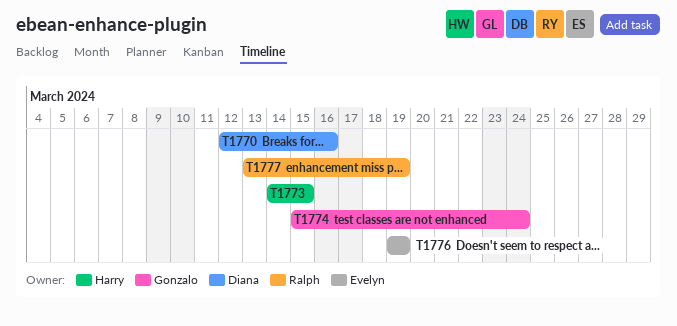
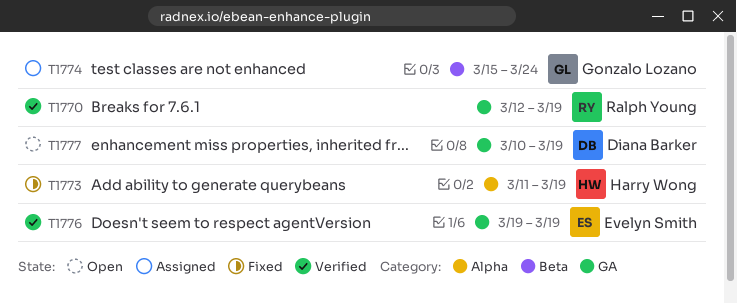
T1770, owner: Diana Barker -> Ralph Young
T1770, due: Mar 16 -> Mar 19
T1773, start: Mar 14 -> Mar 11
T1773, due: Mar 15 -> Mar 19
T1777, owner: Ralph Young -> Diana Barker
T1777, start: Mar 13 -> Mar 10

